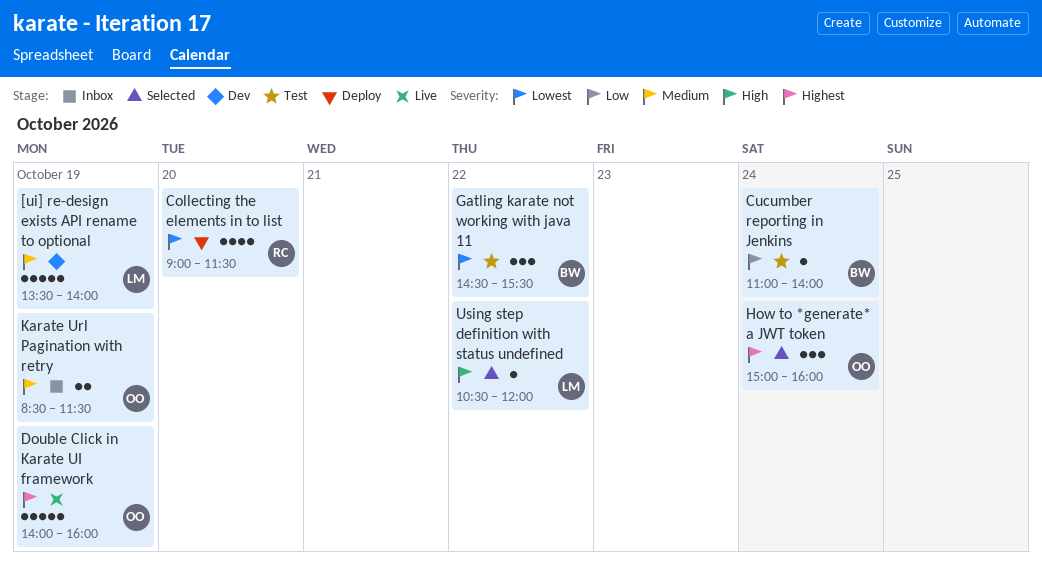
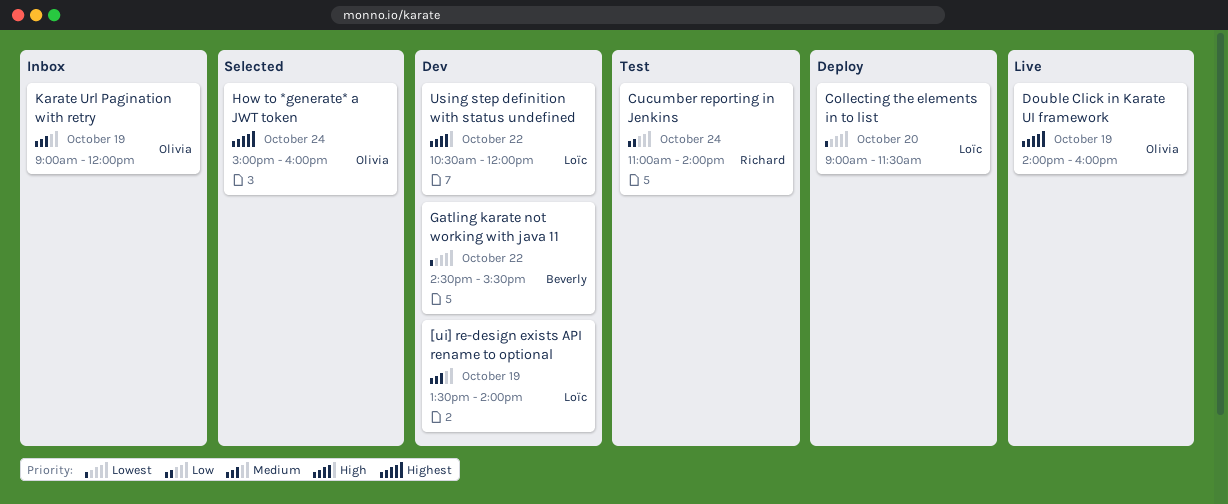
Collecting the elements in to list, owner: Richard -> Loïc
Cucumber reporting in Jenkins, owner: Beverly -> Richard
Gatling karate not working with java 11, status: Test -> Dev
Karate Url Pagination with retry, begins: 08:30 -> 09:00
Karate Url Pagination with retry, ends: 11:30 -> 12:00
Using step definition with status undefined, status: Selected -> Dev

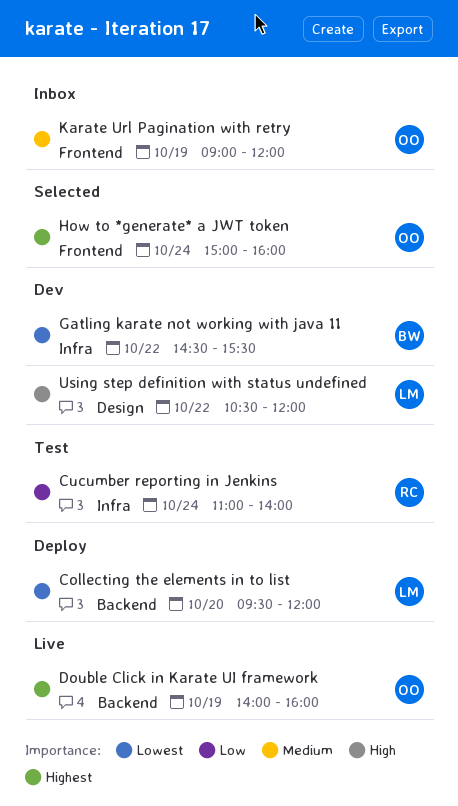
[ui] re-design exists API rename to optional: present -> none
Collecting the elements in to list, begins: 09:00 -> 09:30
Collecting the elements in to list, ends: 11:30 -> 12:00

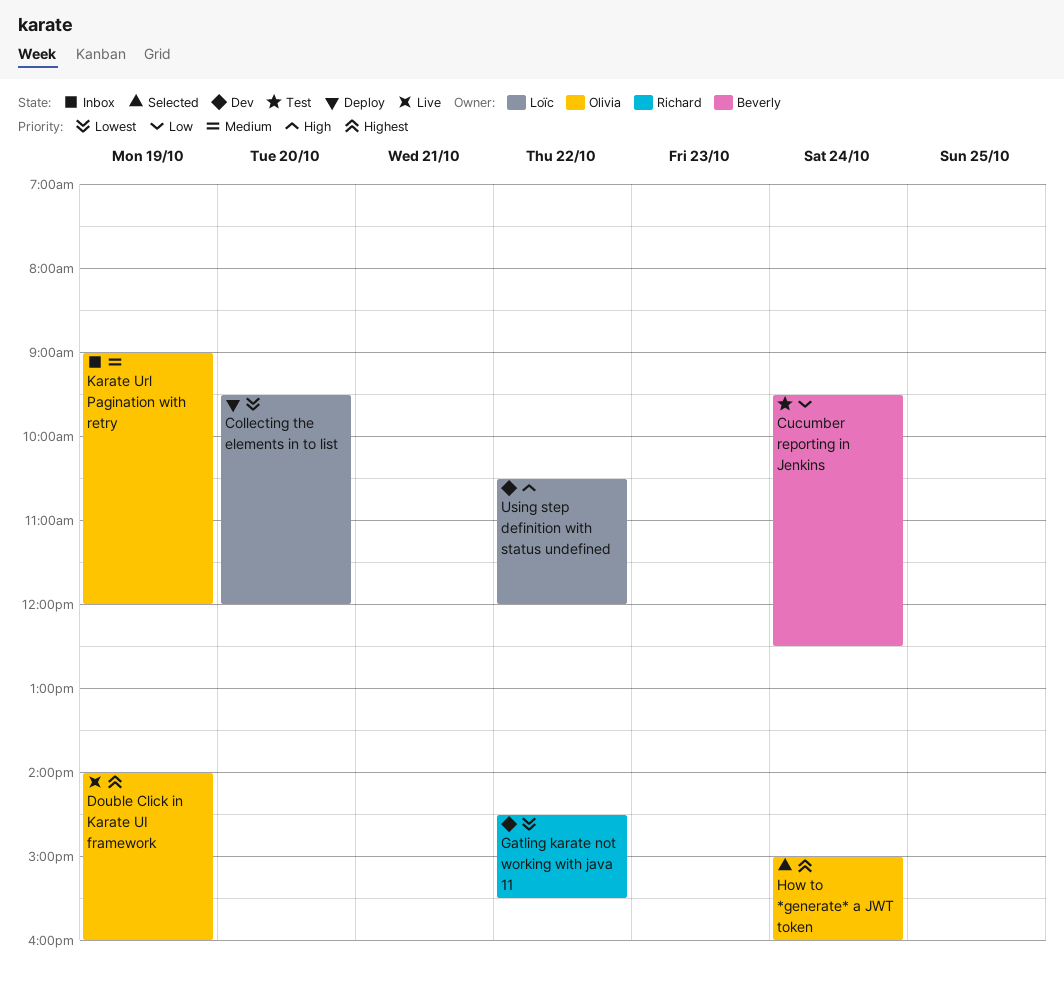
Cucumber reporting in Jenkins, owner: Richard -> Beverly
Cucumber reporting in Jenkins, begins: 11:00 -> 09:30
Cucumber reporting in Jenkins, ends: 14:00 -> 12:30
Gatling karate not working with java 11, owner: Beverly -> Richard

